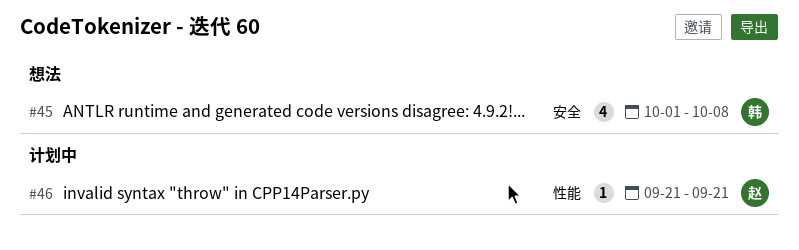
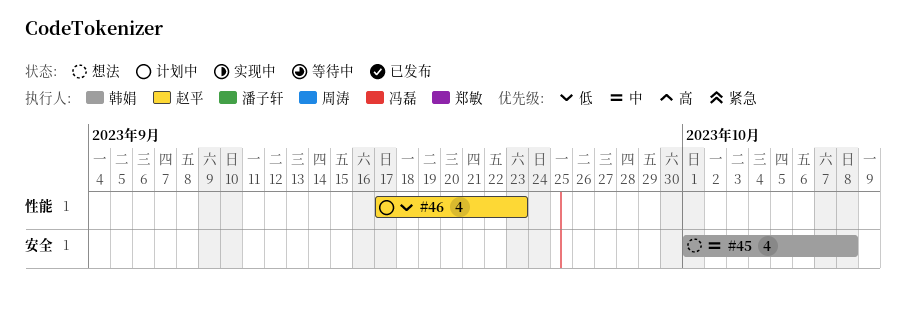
#46, estimate: 1 -> 4
#46, start: Sep 21 -> Sep 17
#46, due: Sep 21 -> Sep 23

